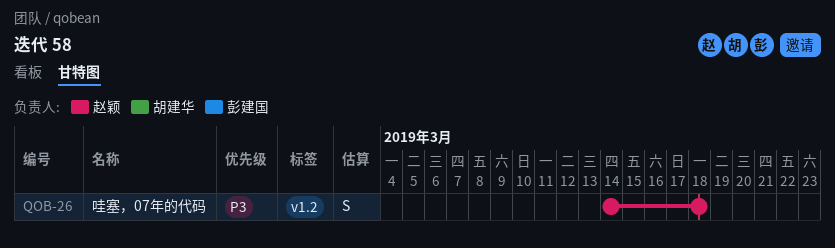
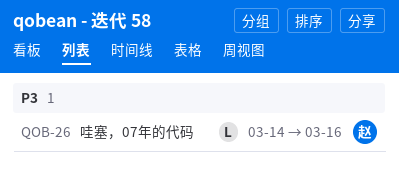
QOB-26, estimate: S -> L
QOB-26, due: Mar 18 -> Mar 16

